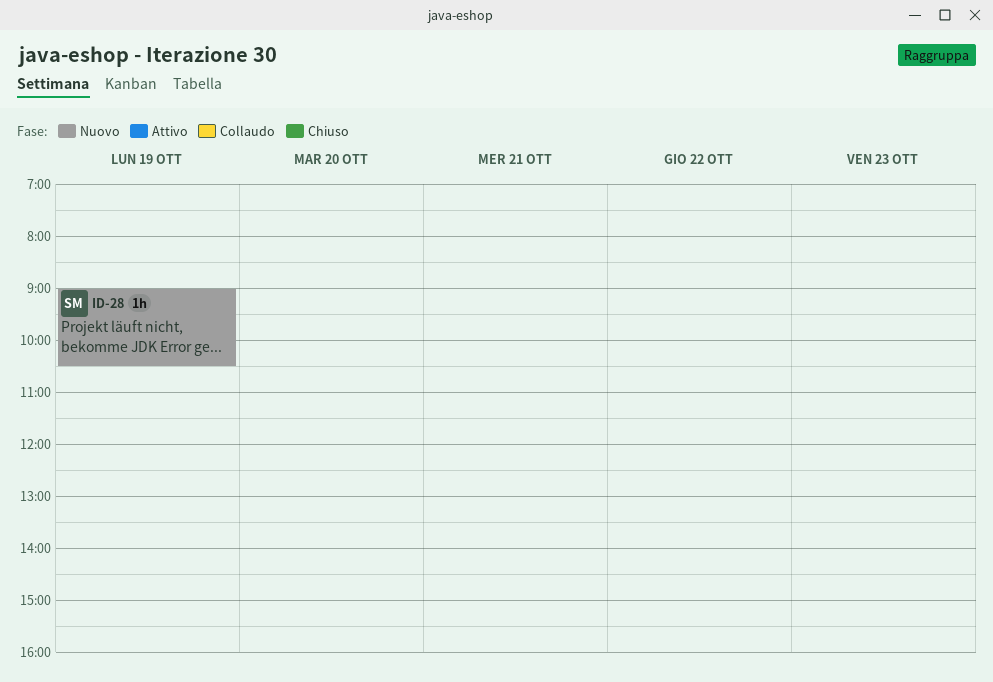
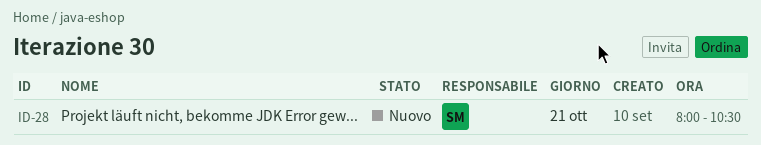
ID-28, day: Oct 19 -> Oct 21
ID-28, begins: 09:00 -> 08:00

